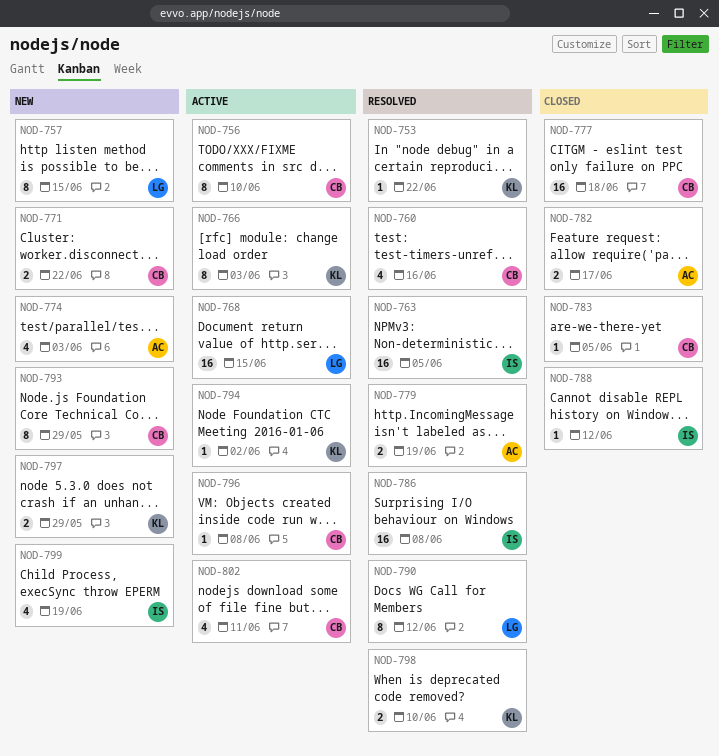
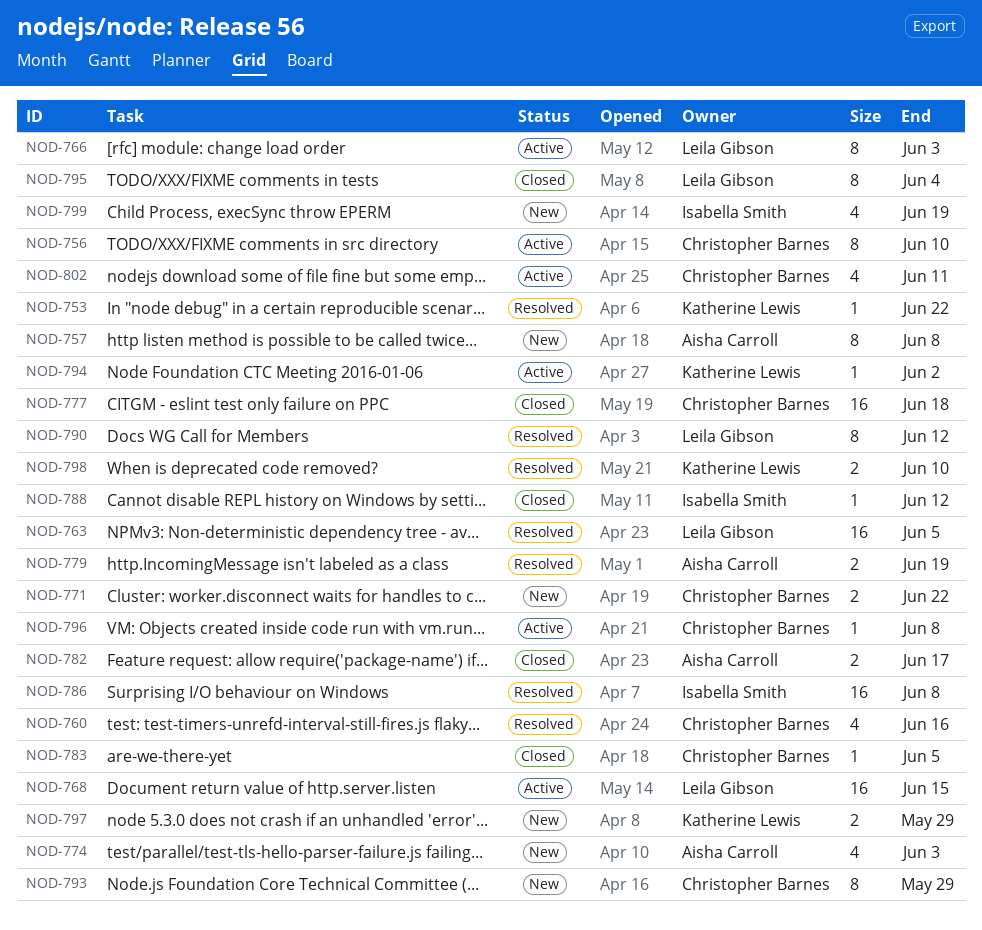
NOD-757, owner: Leila Gibson -> Aisha Carroll
NOD-757, due: Jun 15 -> Jun 8
NOD-763, owner: Isabella Smith -> Leila Gibson
NOD-766, owner: Katherine Lewis -> Leila Gibson
NOD-795: none -> present

